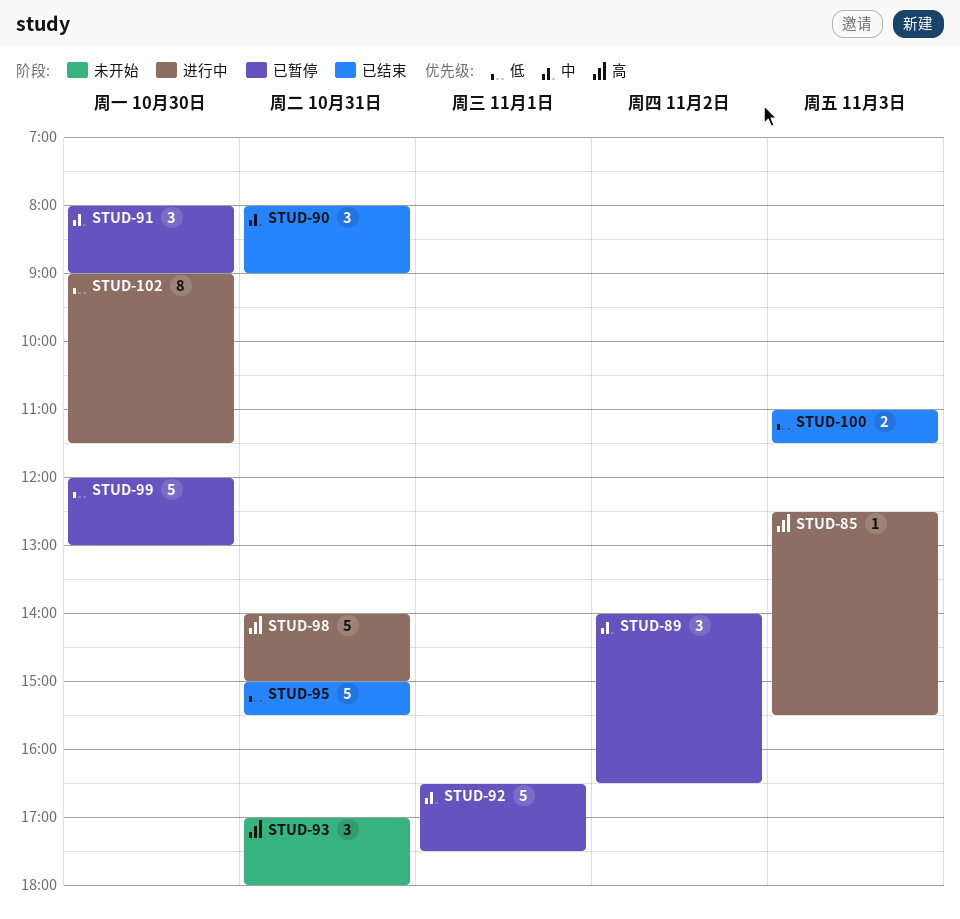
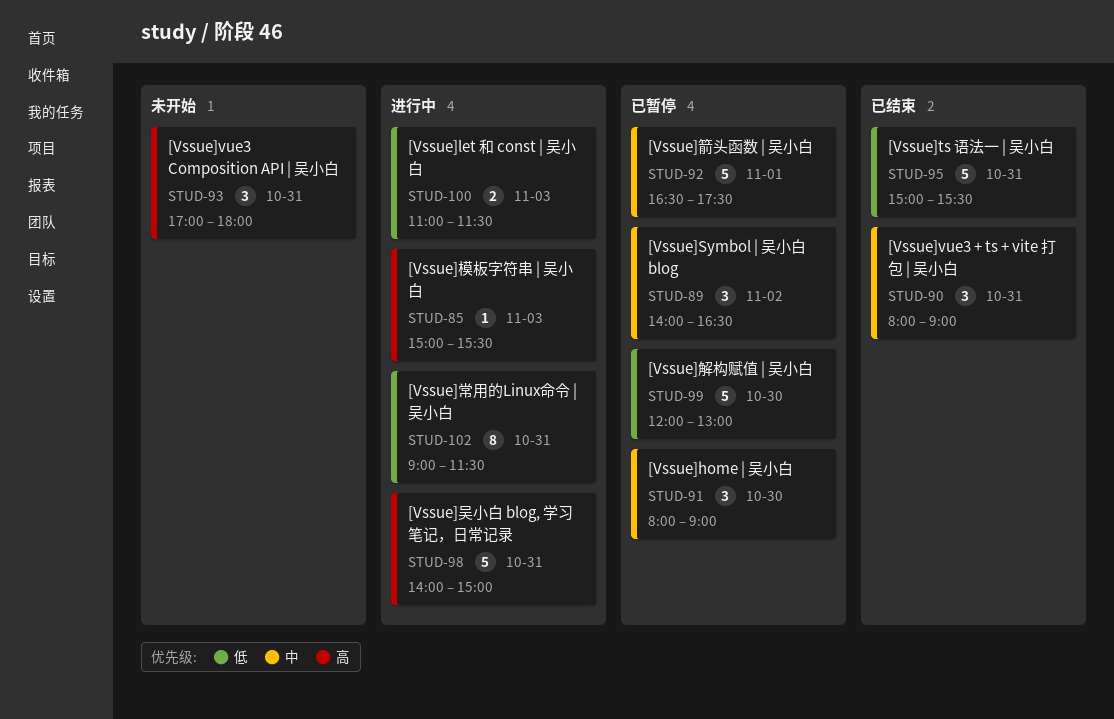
STUD-85, begins: 12:30 -> 15:00
STUD-100, status: 已结束 -> 进行中
STUD-102, day: Oct 30 -> Oct 31

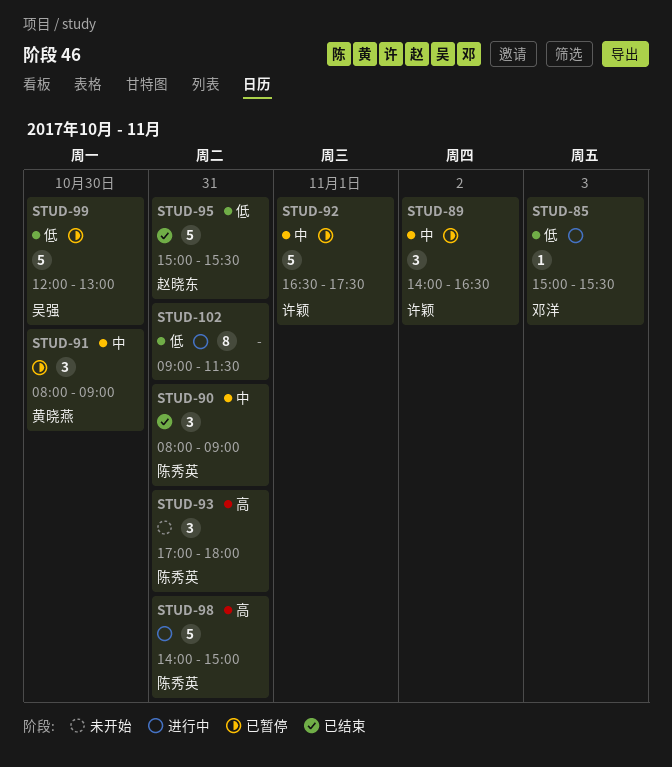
STUD-85, priority: 高 -> 低
STUD-100: present -> none

